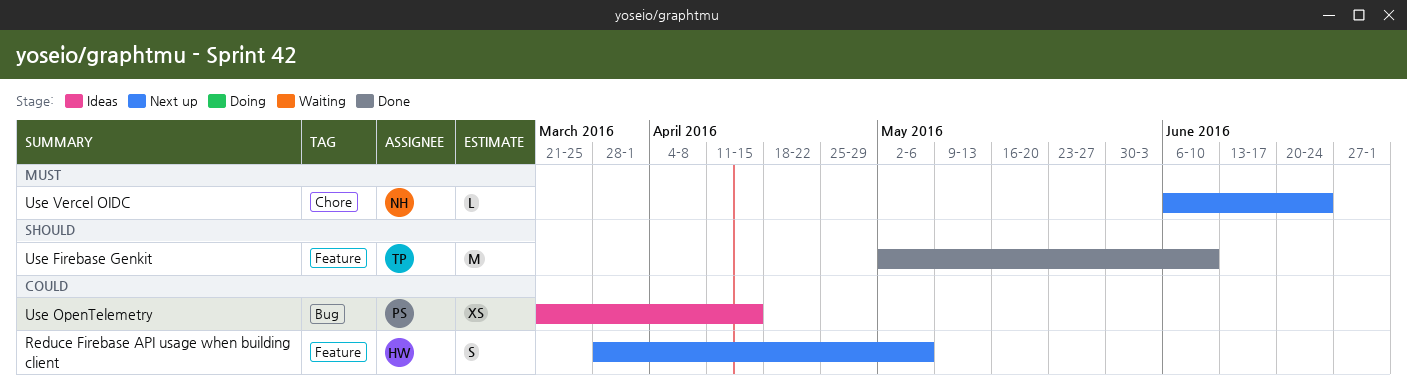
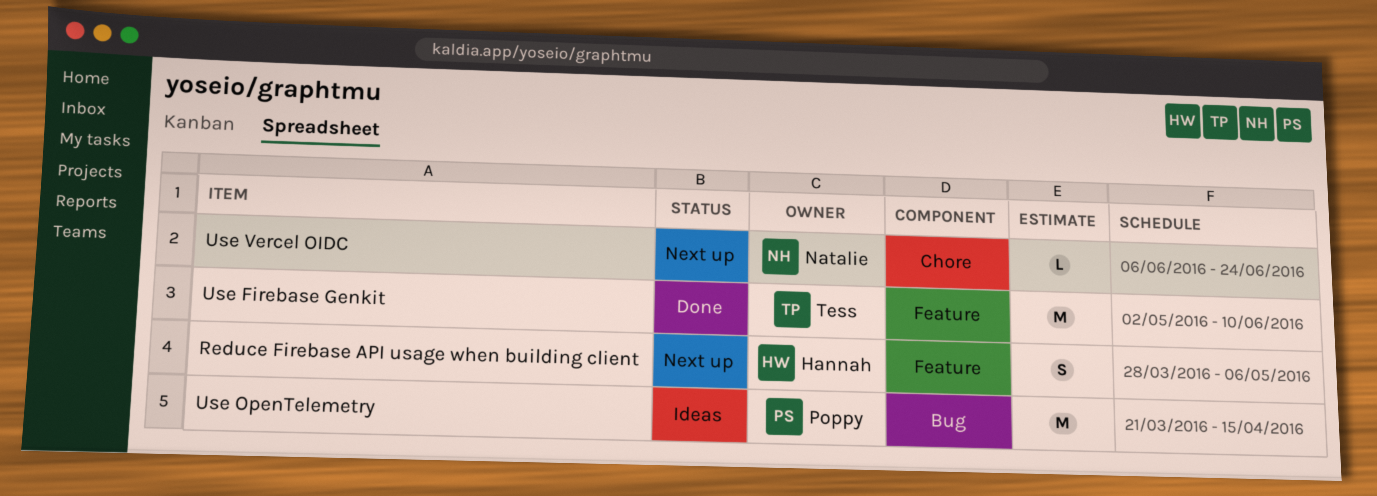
Use OpenTelemetry, estimate: XS -> M

